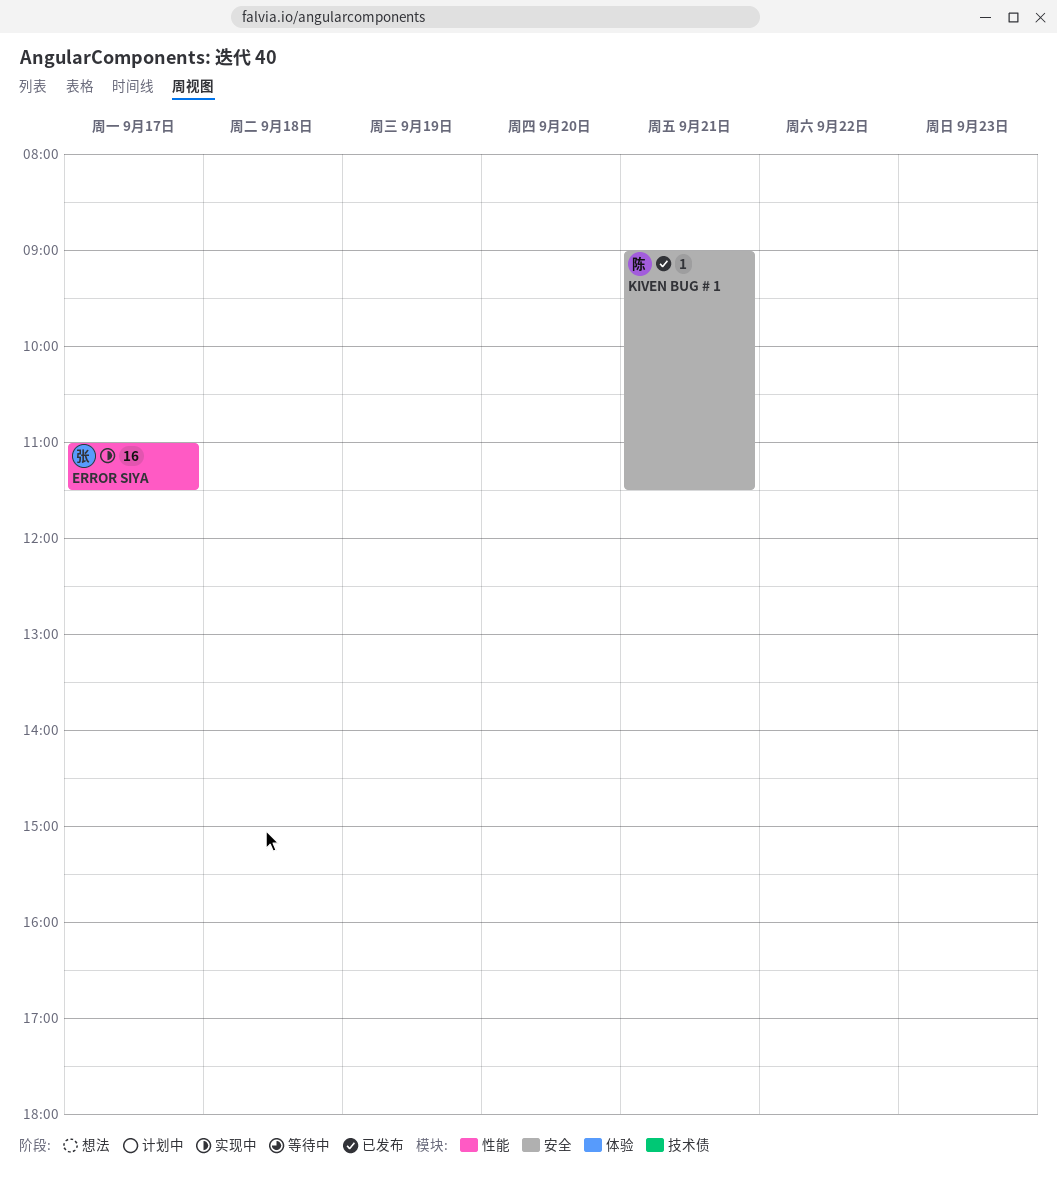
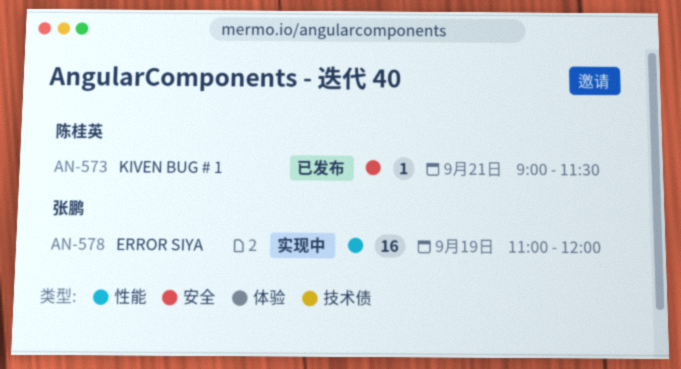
ERROR SIYA, day: Sep 17 -> Sep 19
ERROR SIYA, ends: 11:30 -> 12:00

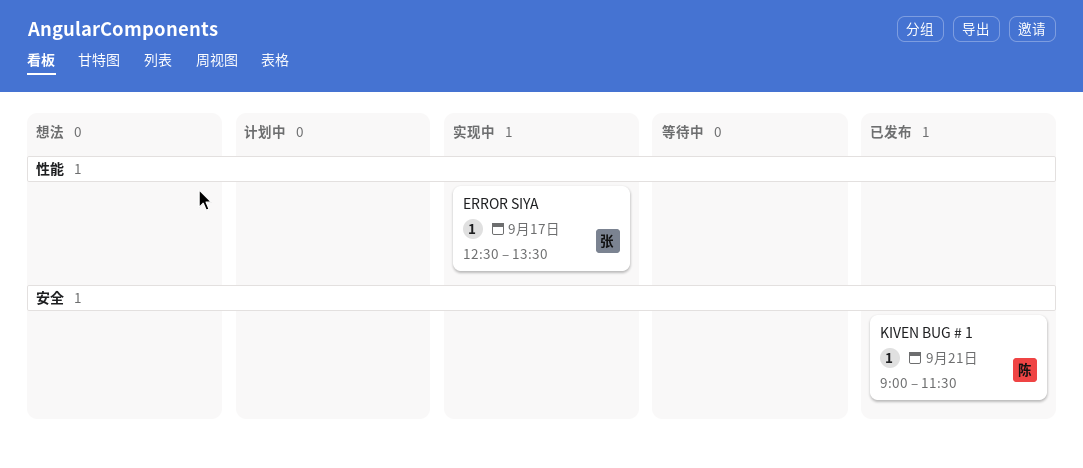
ERROR SIYA, estimate: 16 -> 1
ERROR SIYA, day: Sep 19 -> Sep 17
ERROR SIYA, begins: 11:00 -> 12:30
ERROR SIYA, ends: 12:00 -> 13:30

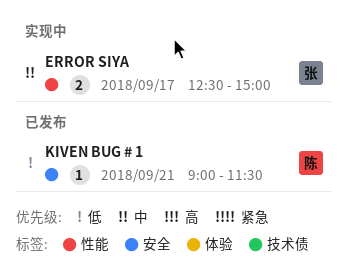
ERROR SIYA, estimate: 1 -> 2
ERROR SIYA, ends: 13:30 -> 15:00

